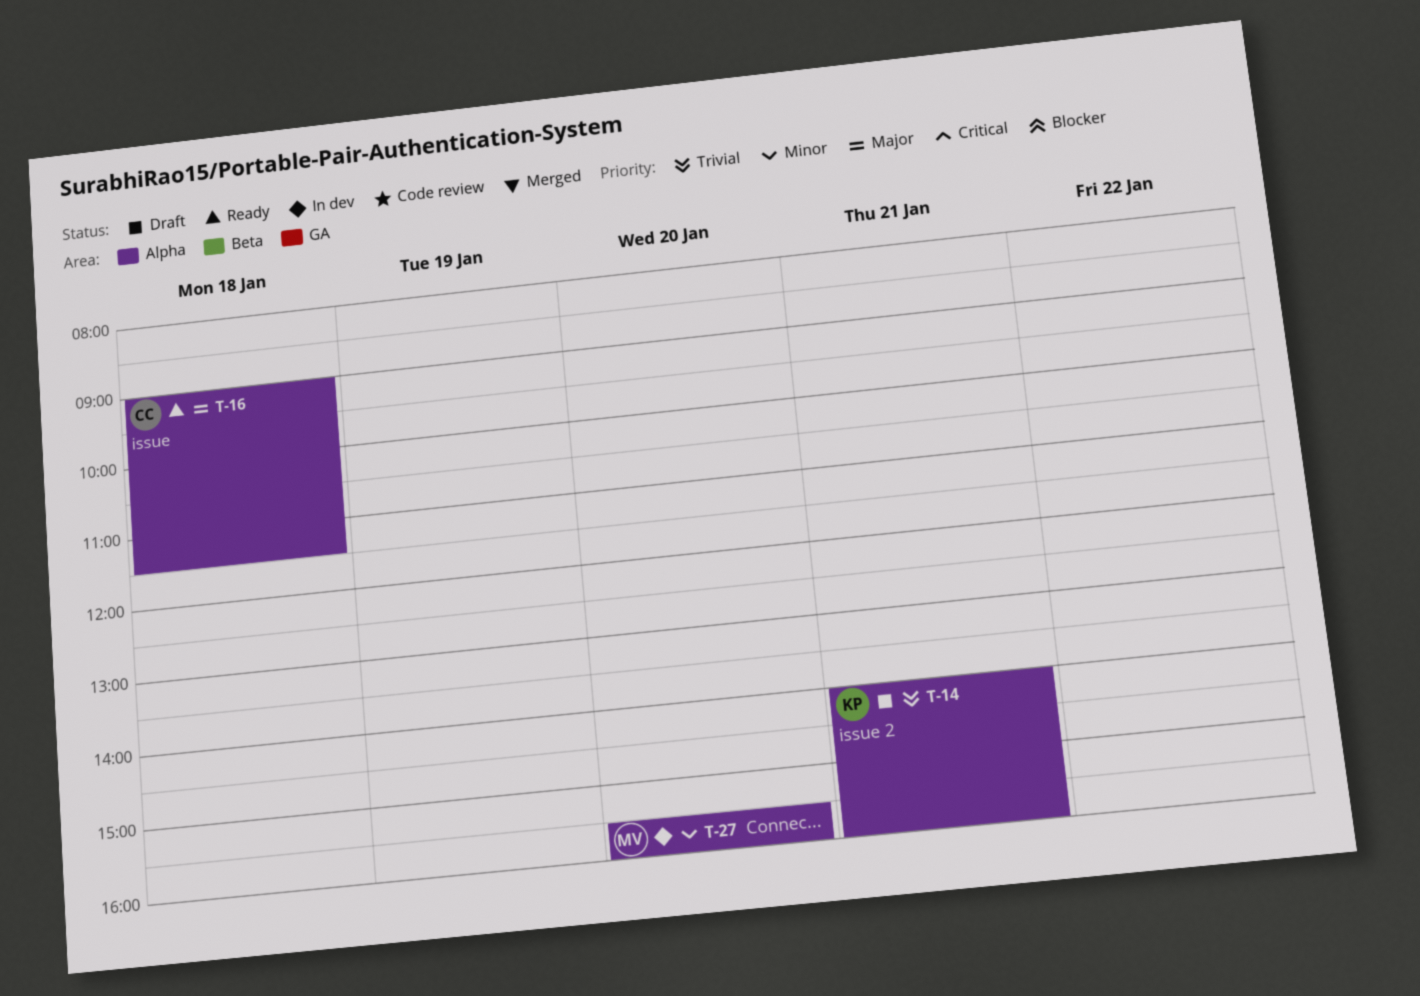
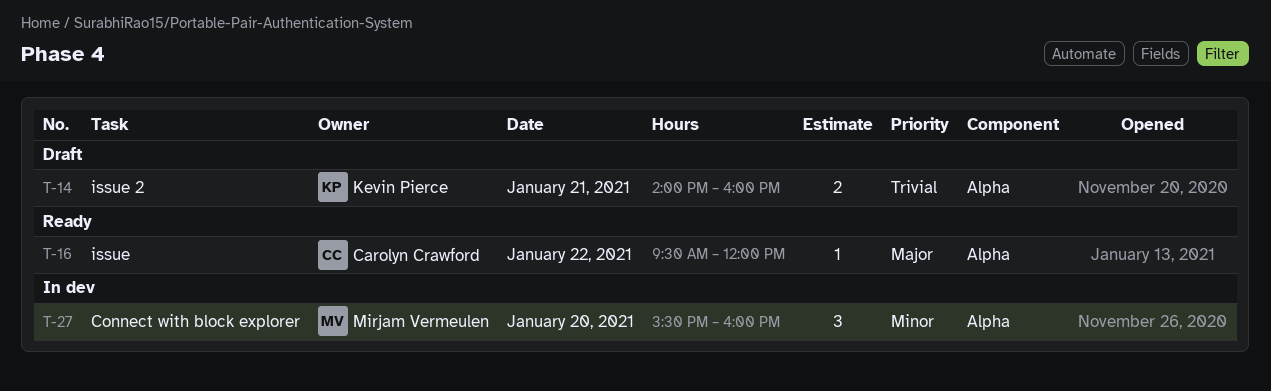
T-16, day: Jan 18 -> Jan 22
T-16, begins: 09:00 -> 09:30
T-16, ends: 11:30 -> 12:00

